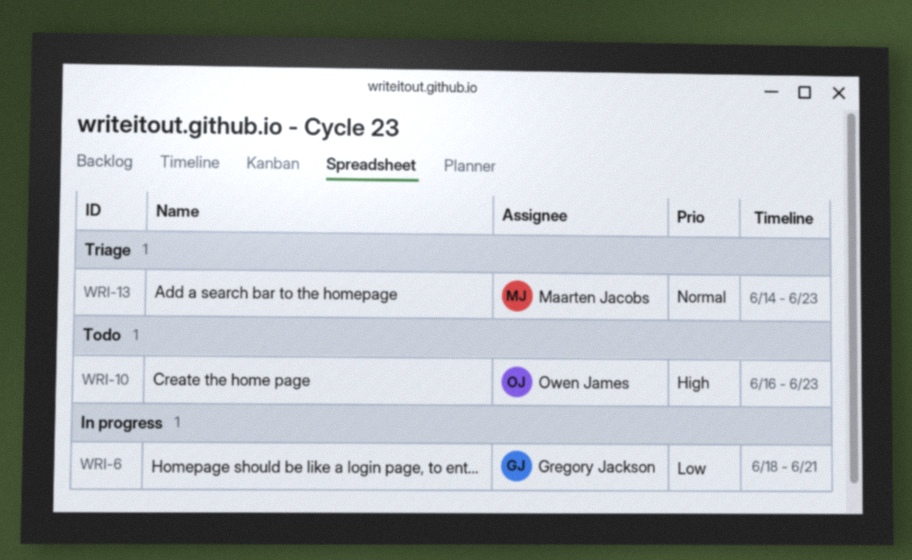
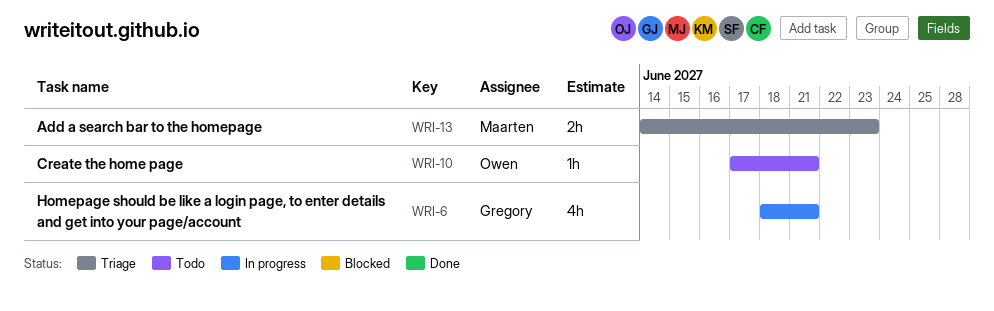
WRI-10, start: Jun 16 -> Jun 17
WRI-10, due: Jun 23 -> Jun 21

